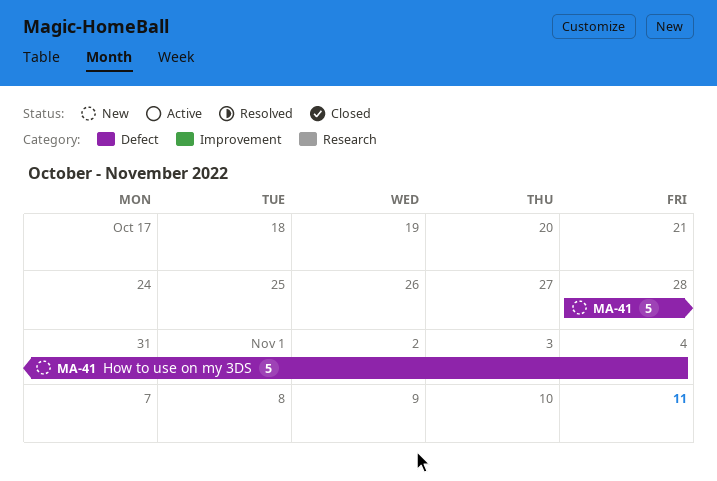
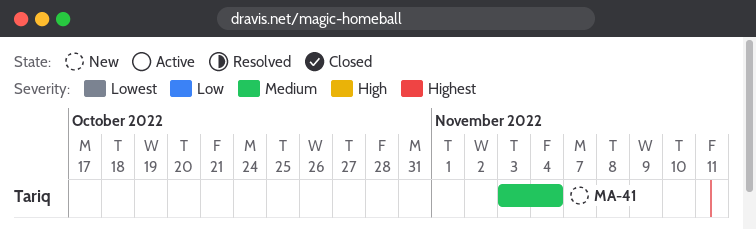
MA-41, start: Oct 28 -> Nov 3

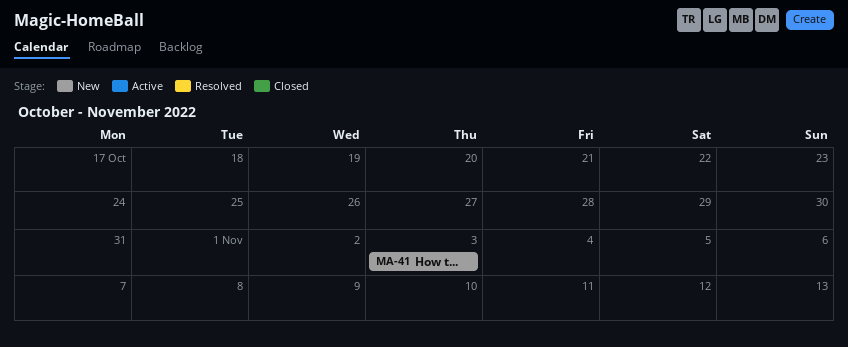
MA-41, due: Nov 4 -> Nov 3

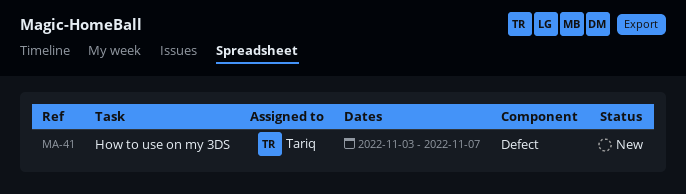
MA-41, due: Nov 3 -> Nov 7

